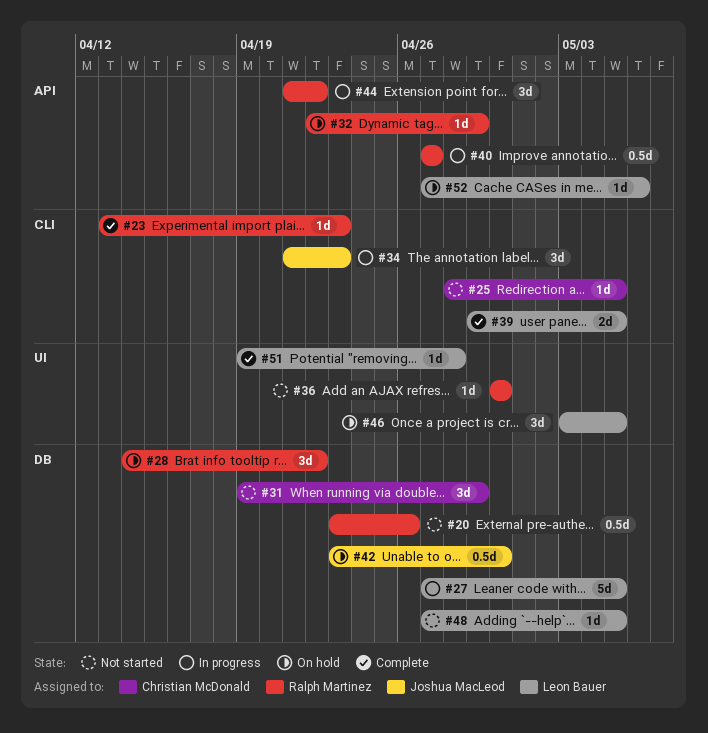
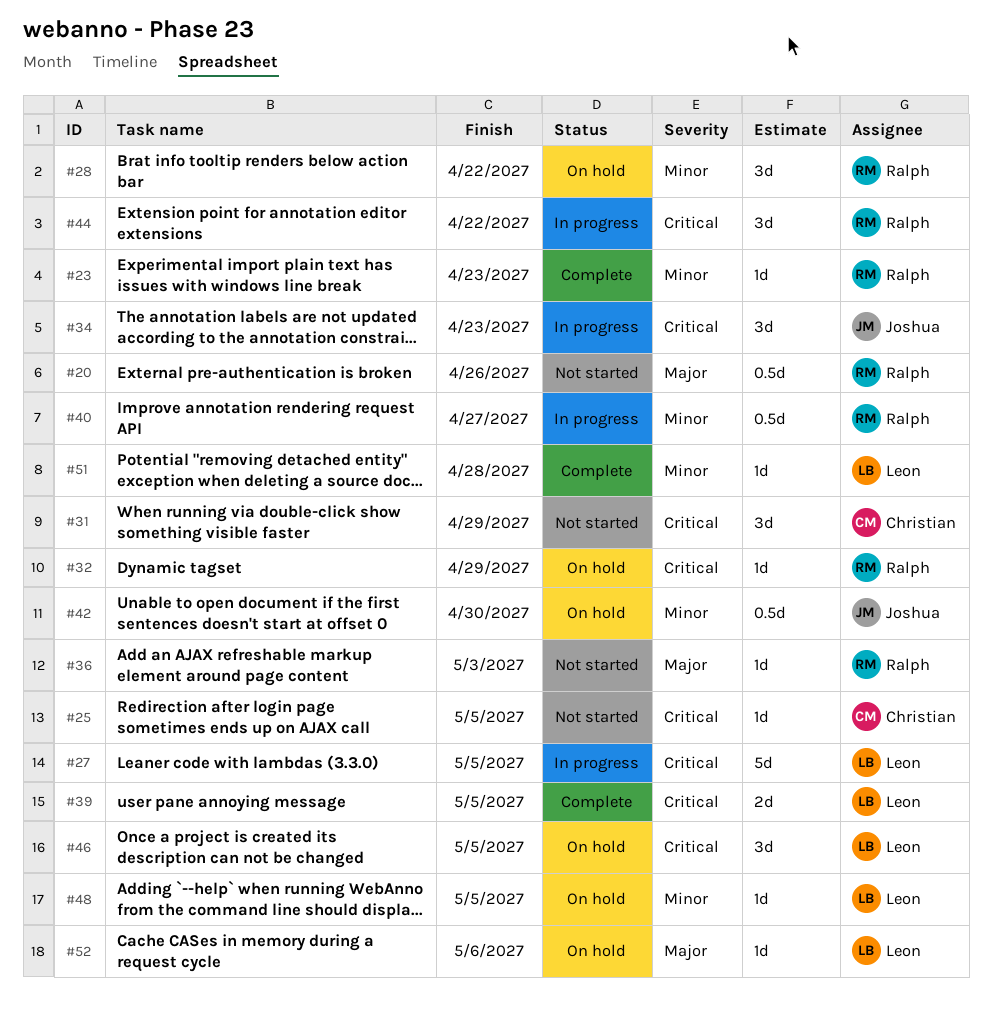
#36, due: Apr 30 -> May 3
#48, status: Not started -> On hold

